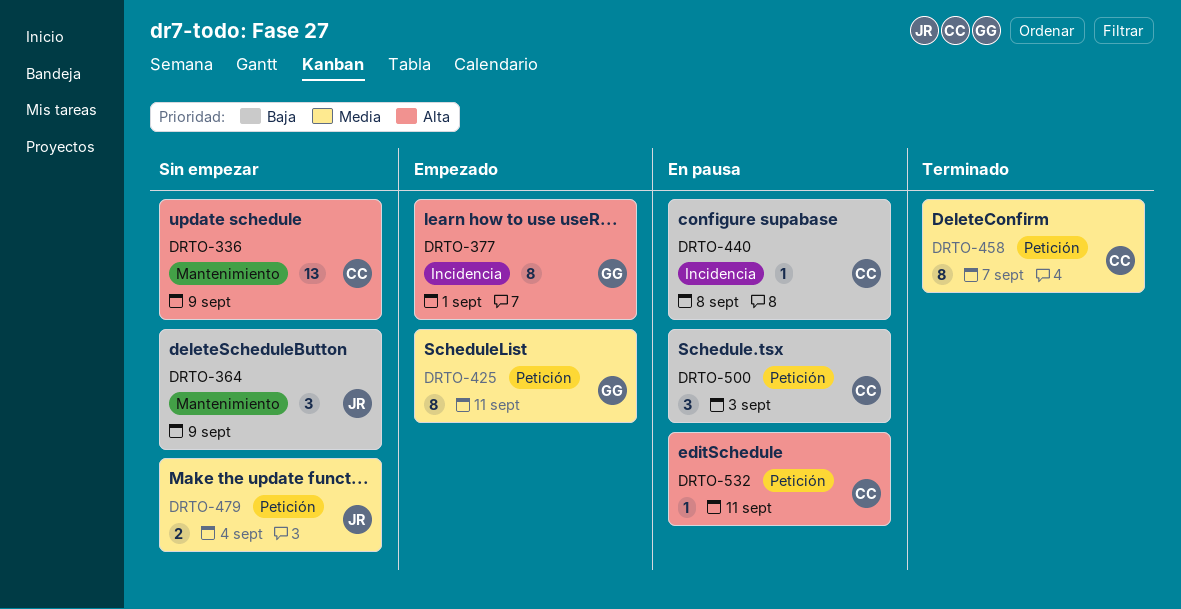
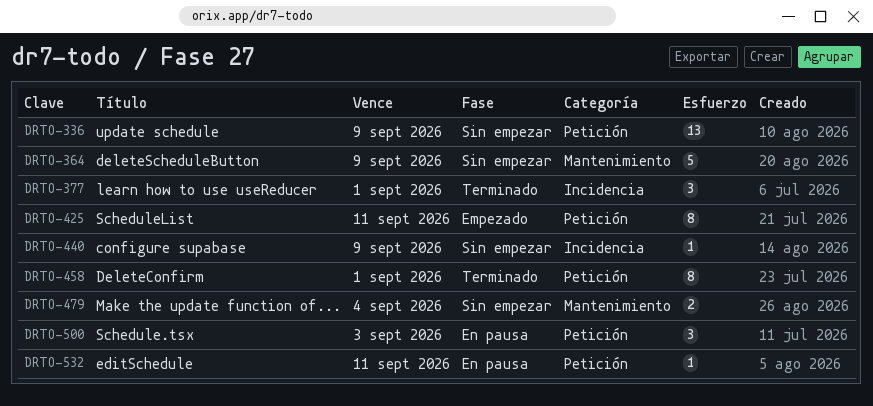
DRTO-336, label: Mantenimiento -> Petición
DRTO-364, estimate: 3 -> 5
DRTO-377, status: Empezado -> Terminado
DRTO-377, estimate: 8 -> 3
DRTO-440, status: En pausa -> Sin empezar
DRTO-440, due: Sep 8 -> Sep 9
DRTO-458, due: Sep 7 -> Sep 1
DRTO-479, label: Petición -> Mantenimiento

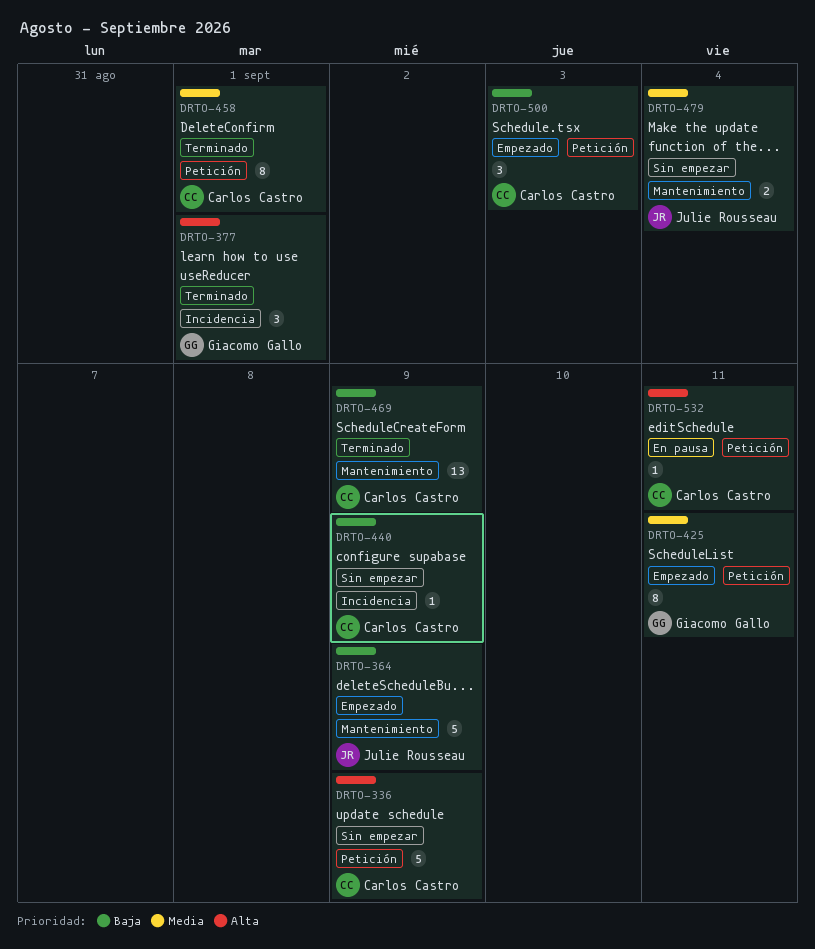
DRTO-336, estimate: 13 -> 5
DRTO-364, status: Sin empezar -> Empezado
DRTO-469: none -> present
DRTO-500, status: En pausa -> Empezado

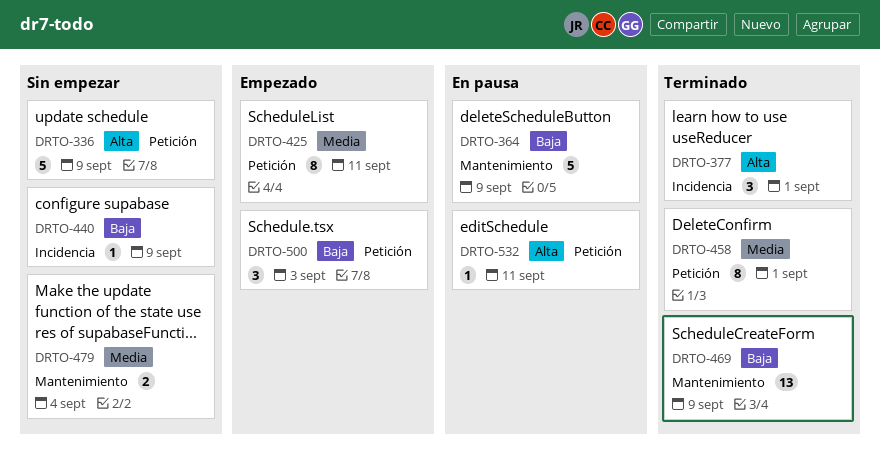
DRTO-364, status: Empezado -> En pausa

